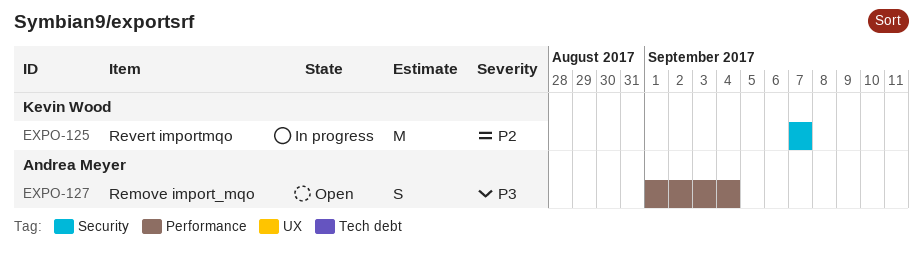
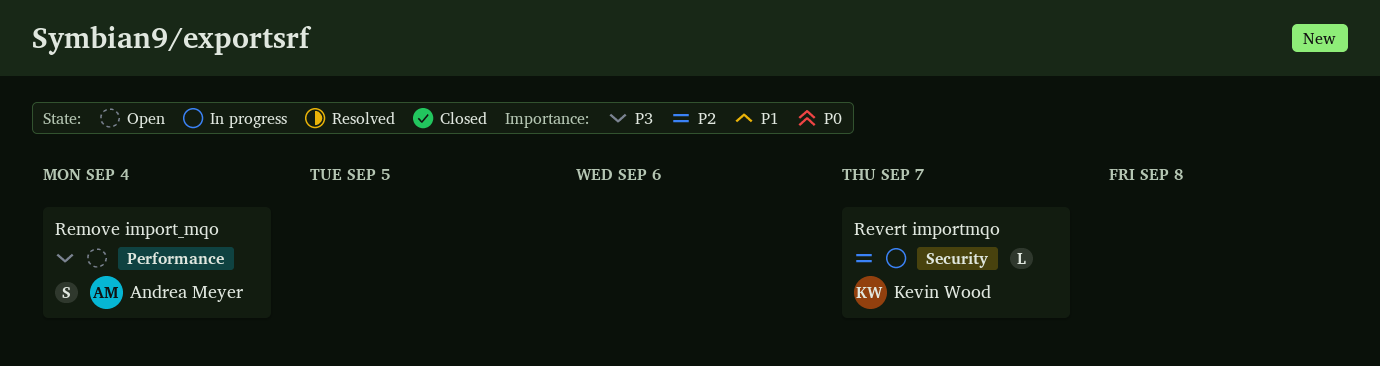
Revert importmqo, estimate: M -> L

